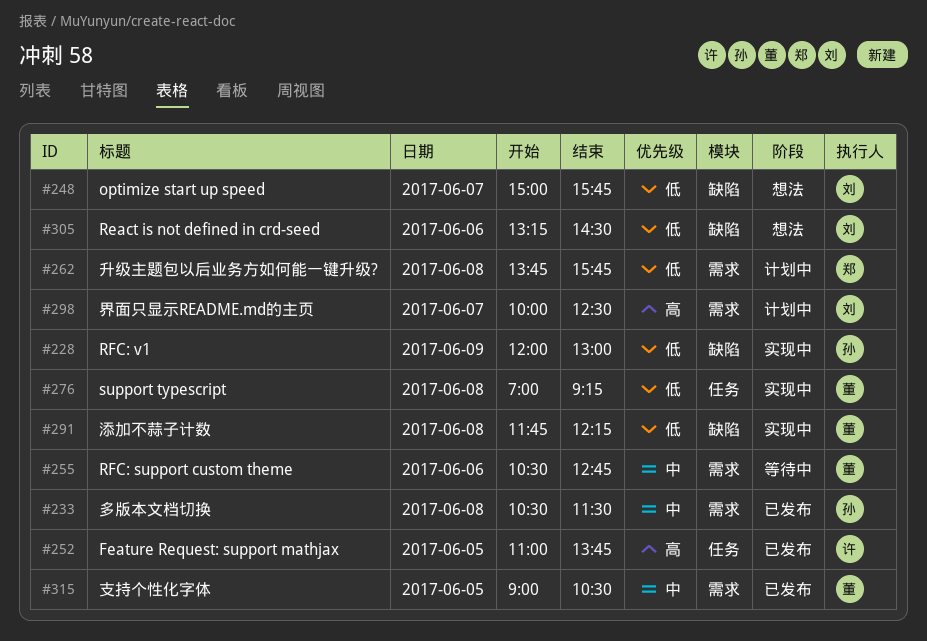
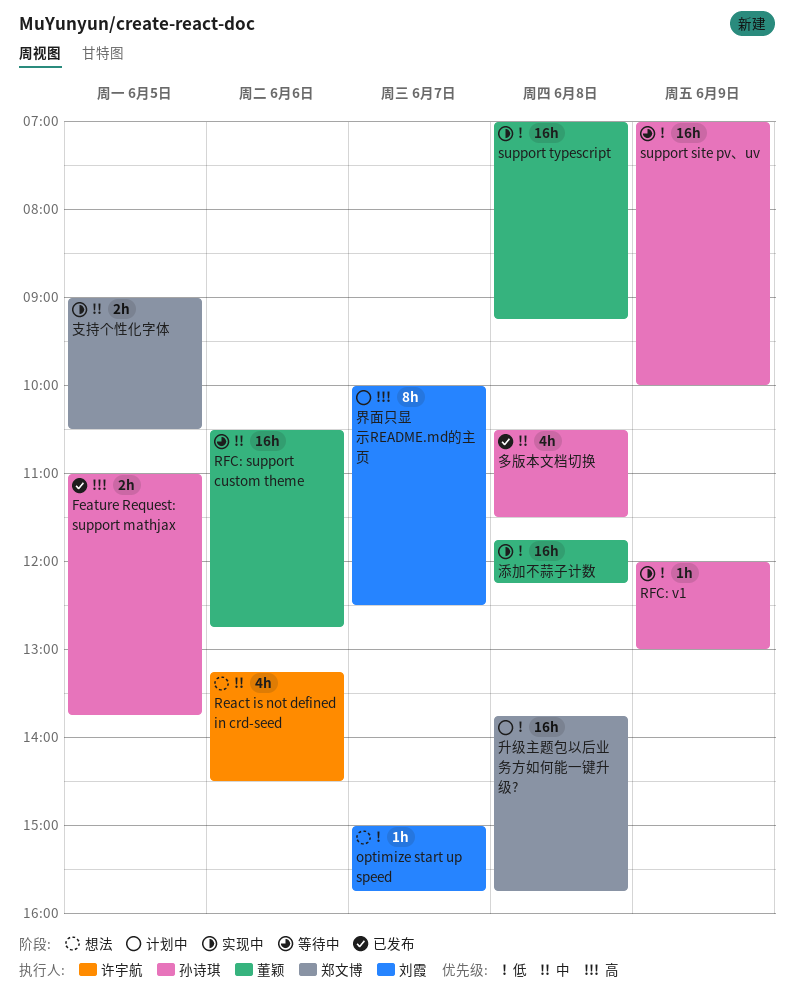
Feature Request: support mathjax, owner: 许宇航 -> 孙诗琪
React is not defined in crd-seed, owner: 刘霞 -> 许宇航
React is not defined in crd-seed, priority: 低 -> 中
support site pv、uv: none -> present
支持个性化字体, status: 已发布 -> 实现中
支持个性化字体, owner: 董颖 -> 郑文博

